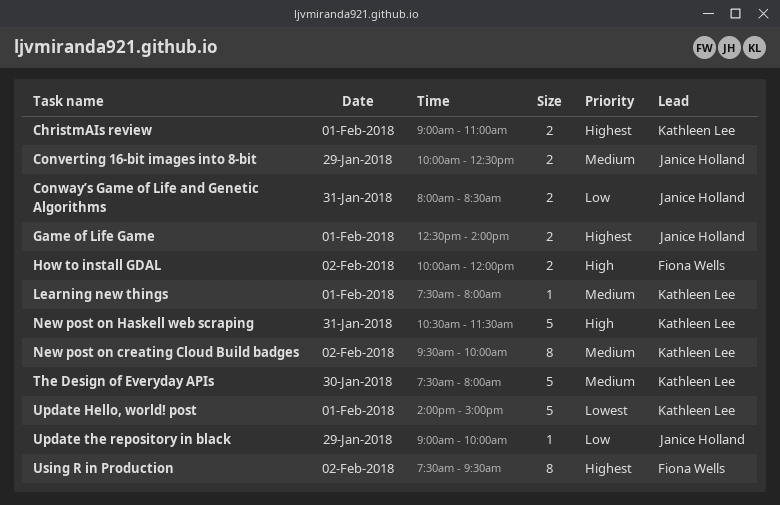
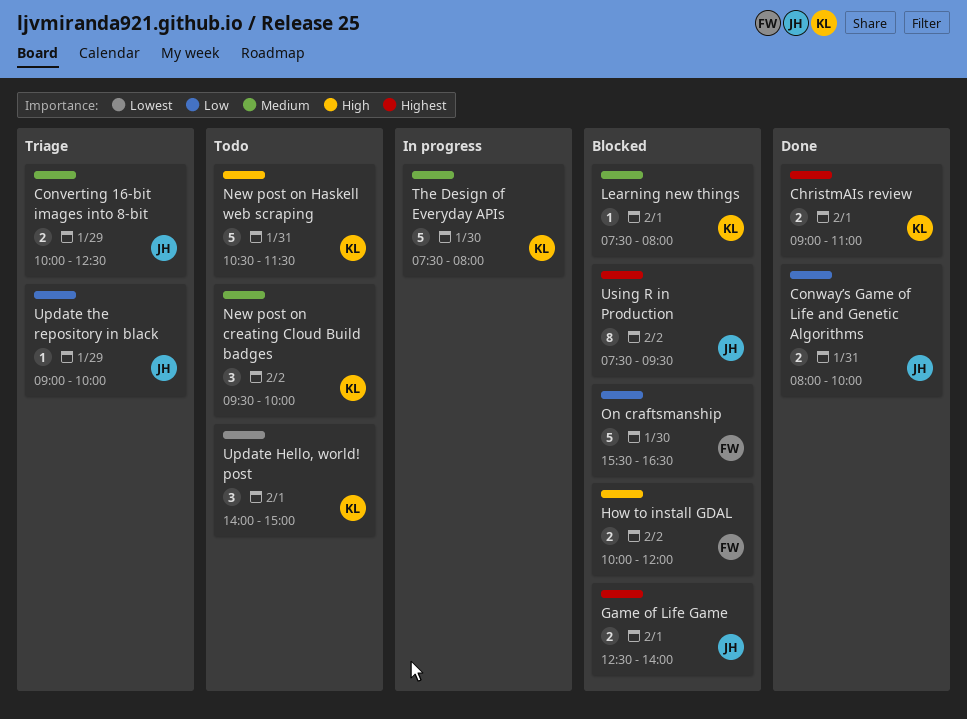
Conway’s Game of Life and Genetic Algorithms, ends: 08:30 -> 10:00
New post on creating Cloud Build badges, estimate: 8 -> 3
On craftsmanship: none -> present
Update Hello, world! post, estimate: 5 -> 3
Using R in Production, owner: Fiona Wells -> Janice Holland

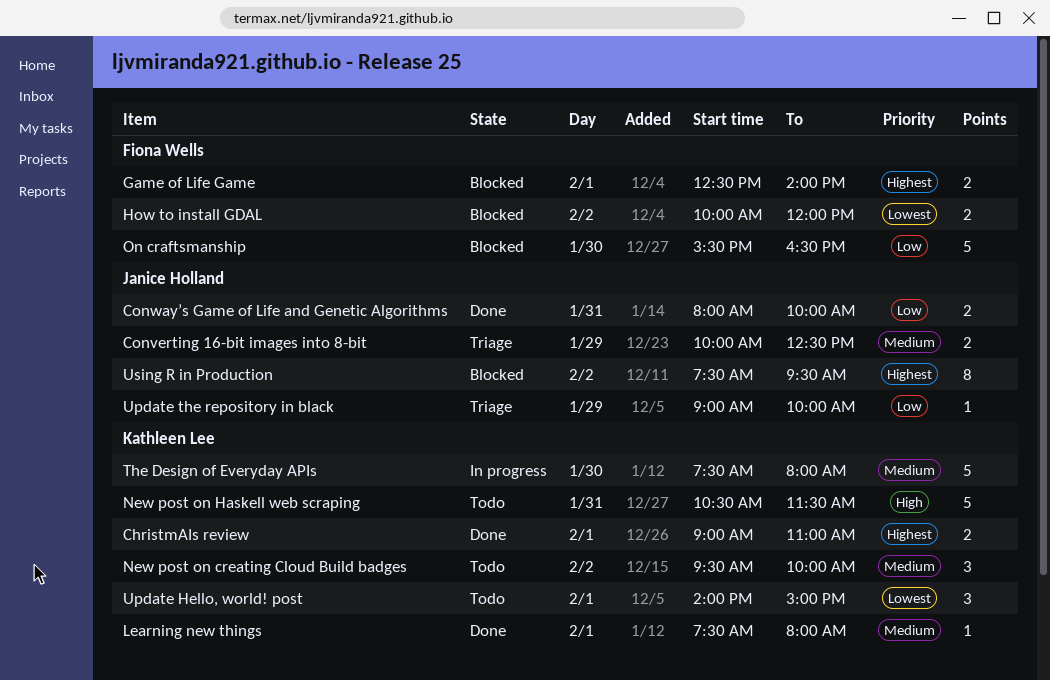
Game of Life Game, owner: Janice Holland -> Fiona Wells
How to install GDAL, priority: High -> Lowest
Learning new things, status: Blocked -> Done

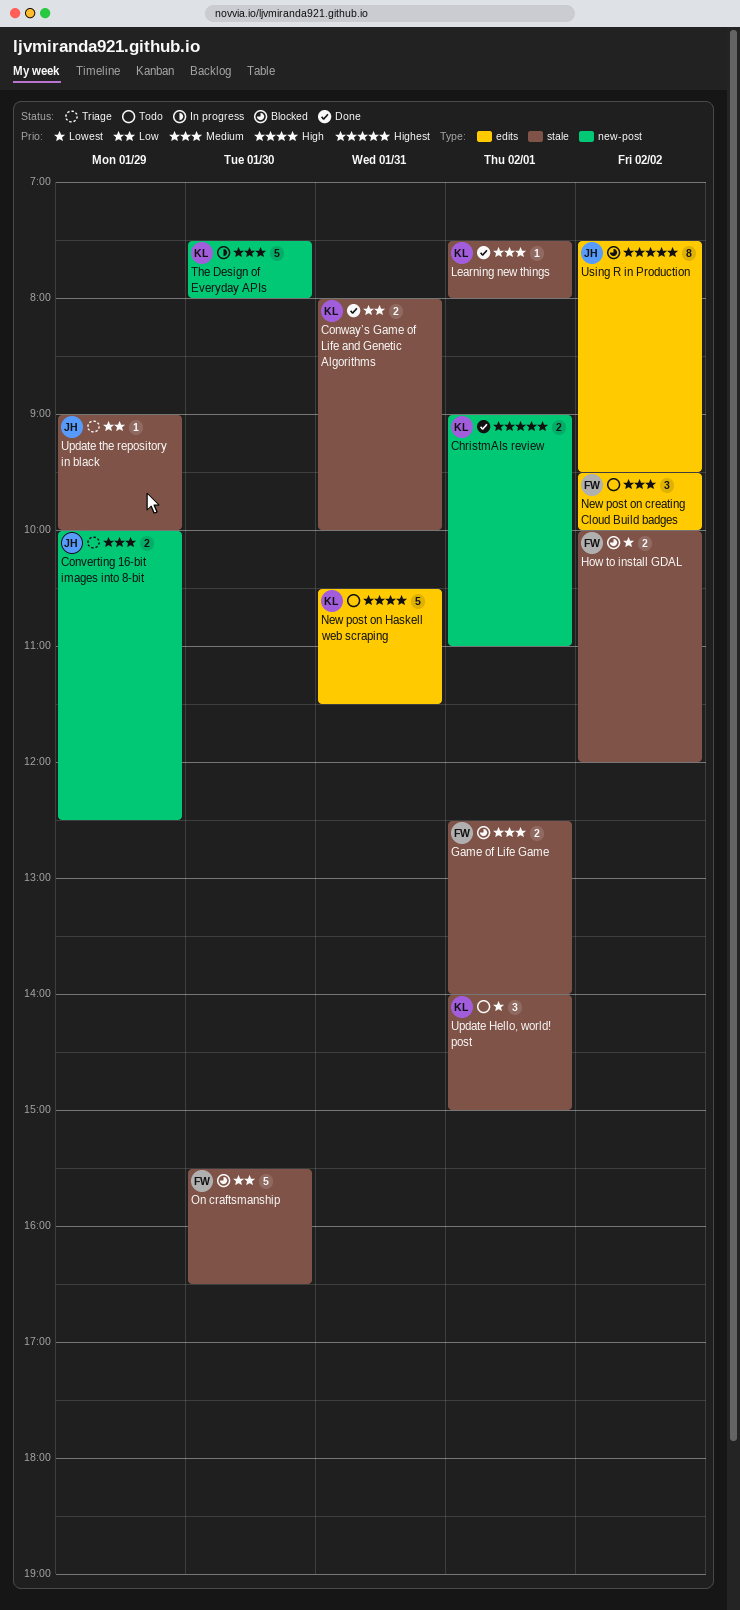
Conway’s Game of Life and Genetic Algorithms, owner: Janice Holland -> Kathleen Lee
Game of Life Game, priority: Highest -> Medium
New post on creating Cloud Build badges, owner: Kathleen Lee -> Fiona Wells

